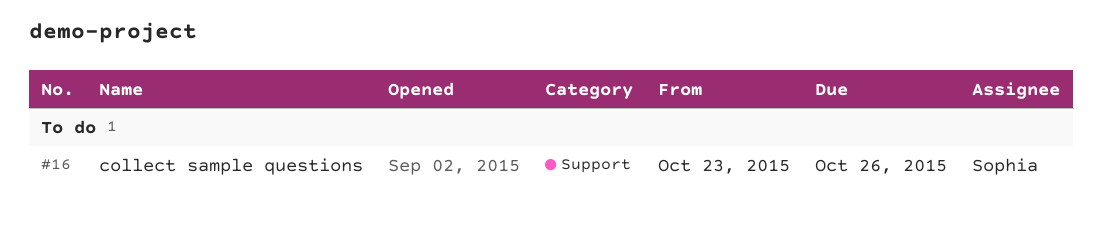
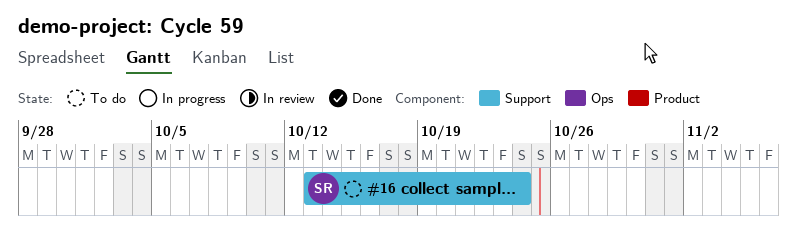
#16, start: Oct 23 -> Oct 13
#16, due: Oct 26 -> Oct 24

